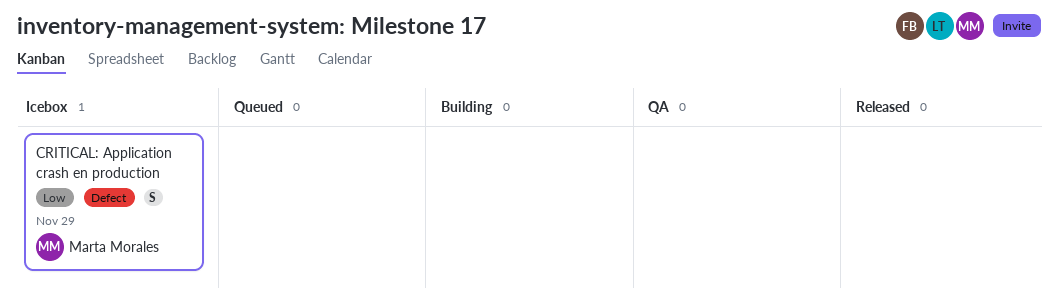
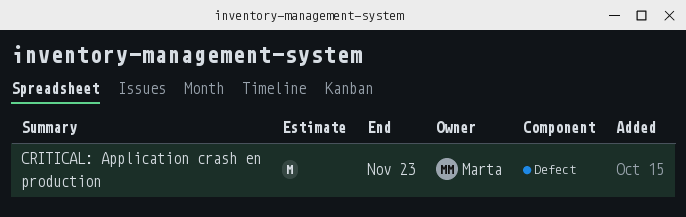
CRITICAL: Application crash en production, estimate: S -> M
CRITICAL: Application crash en production, due: Nov 29 -> Nov 23

